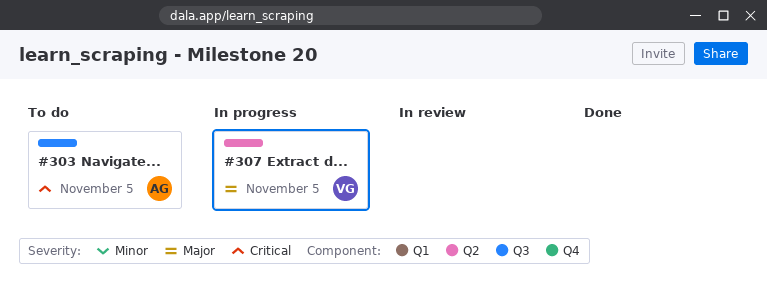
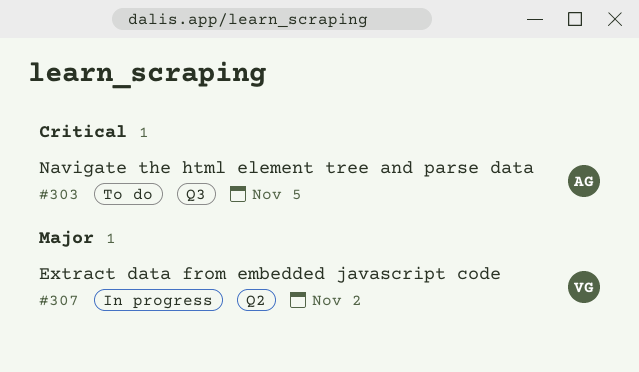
#307, due: Nov 5 -> Nov 2

